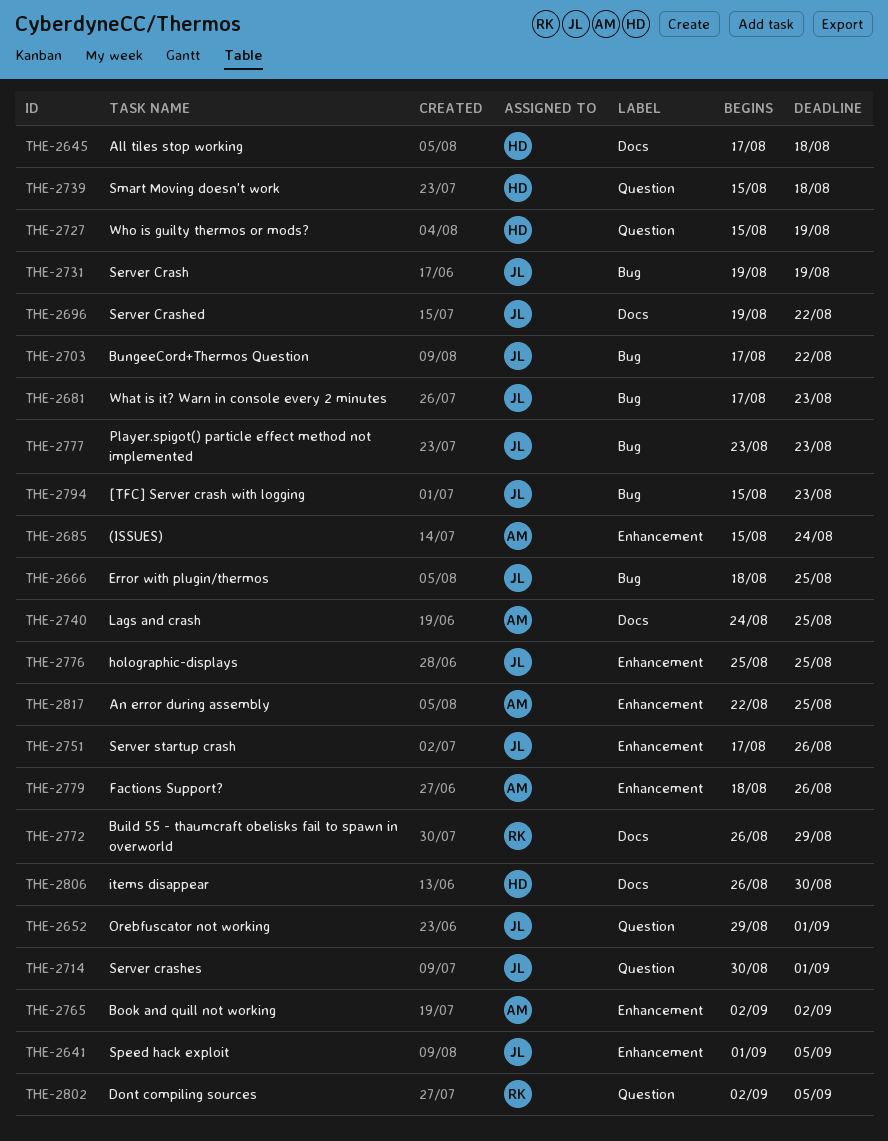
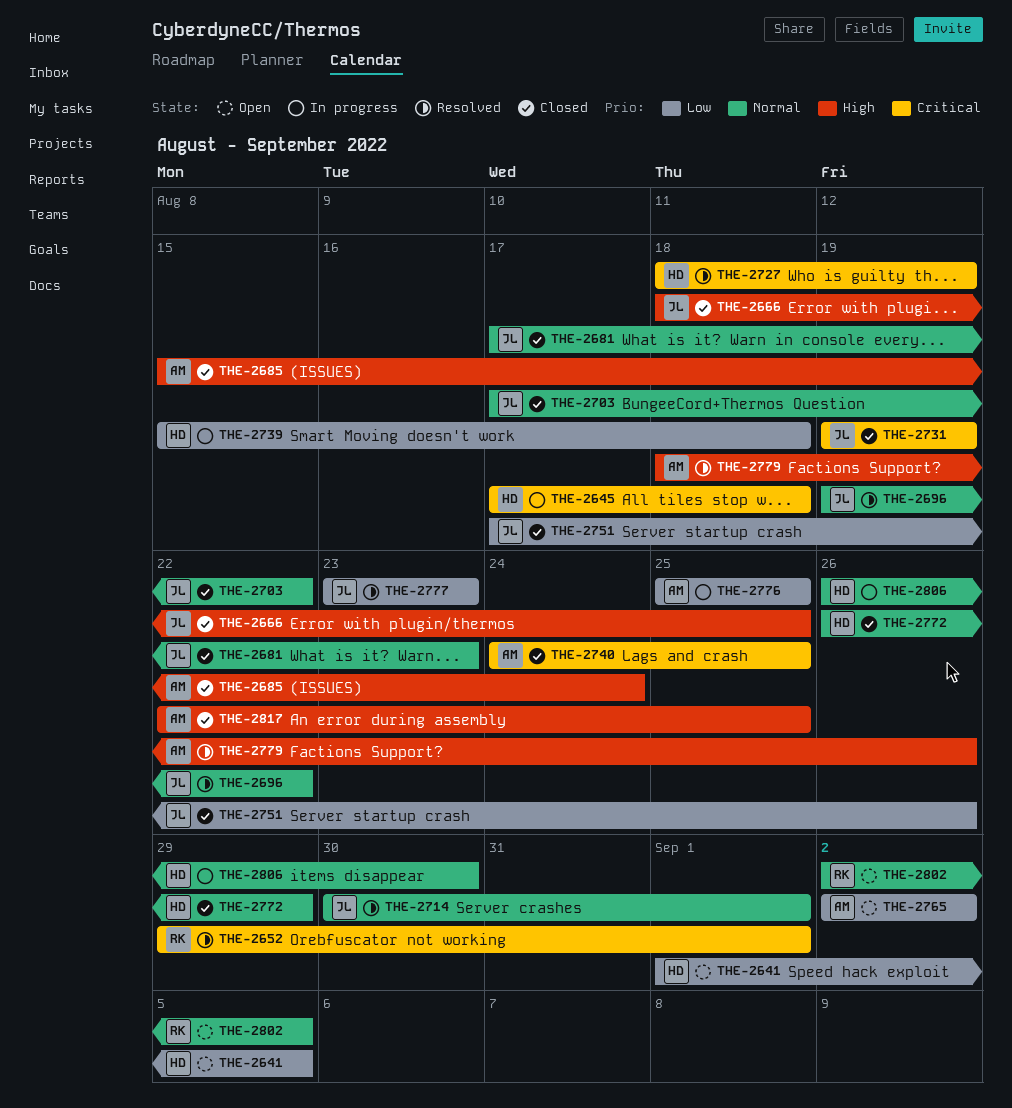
THE-2641, owner: JL -> HD
THE-2652, owner: JL -> RK
THE-2727, start: Aug 15 -> Aug 18
THE-2772, owner: RK -> HD
THE-2776, owner: JL -> AM
THE-2794: present -> none

